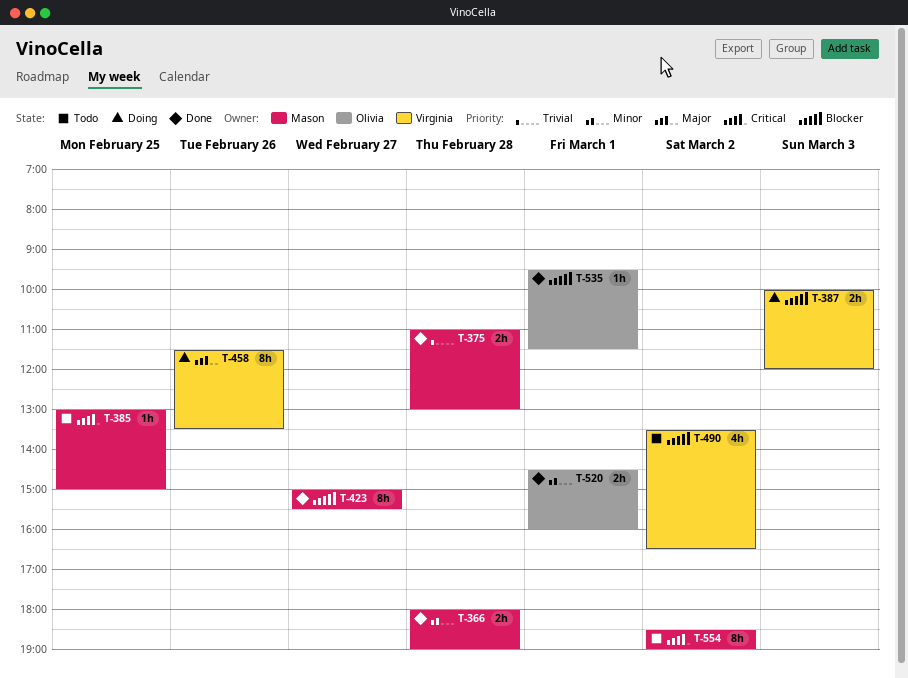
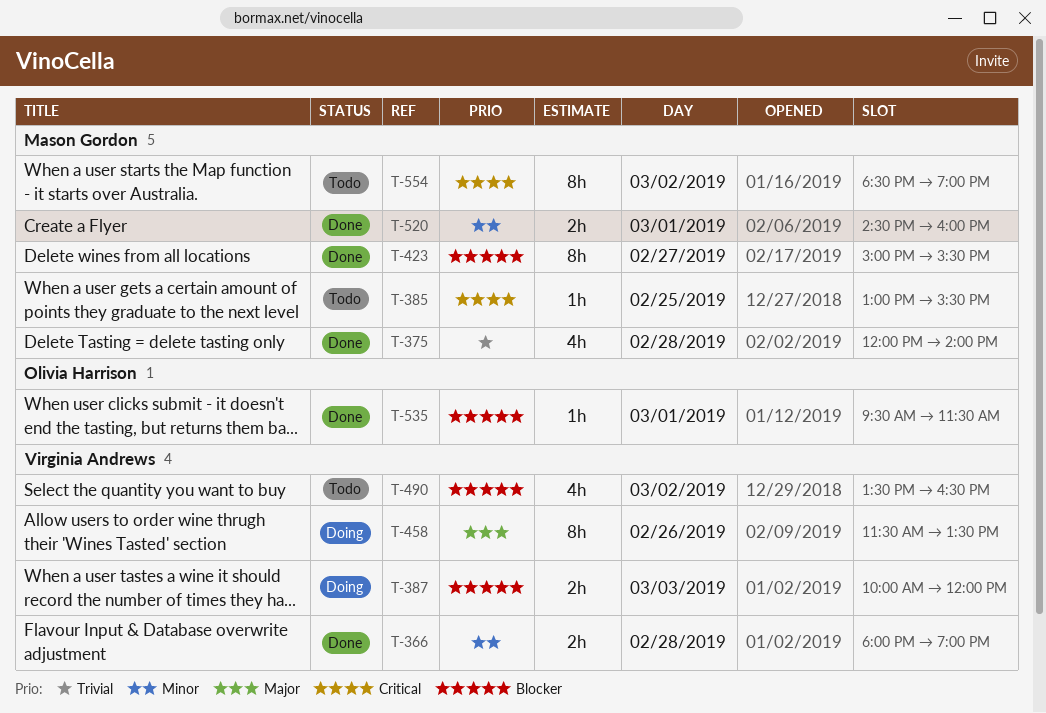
T-366, owner: Mason Gordon -> Virginia Andrews
T-375, estimate: 2h -> 4h
T-375, begins: 11:00 -> 12:00
T-375, ends: 13:00 -> 14:00
T-385, ends: 15:00 -> 15:30
T-520, owner: Olivia Harrison -> Mason Gordon

